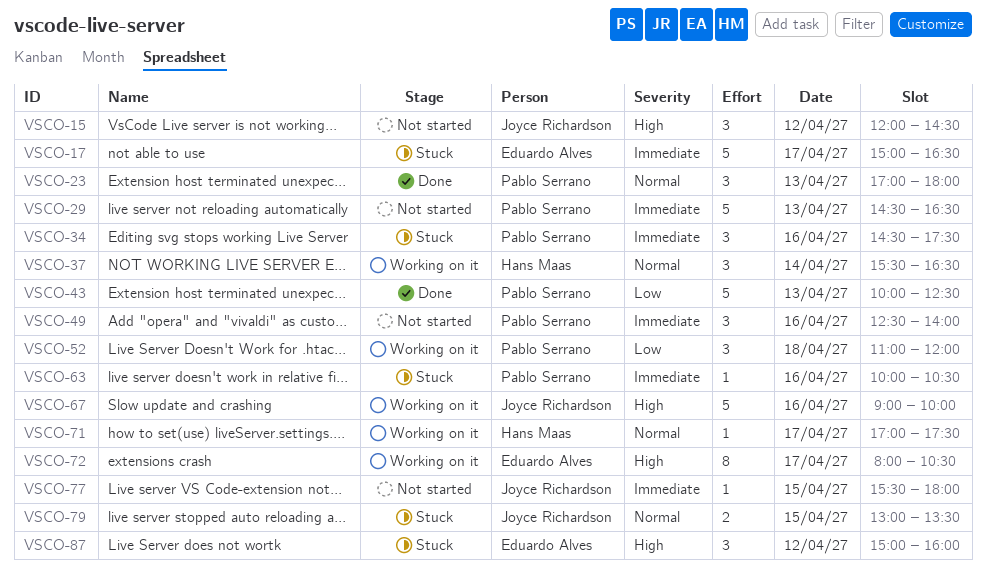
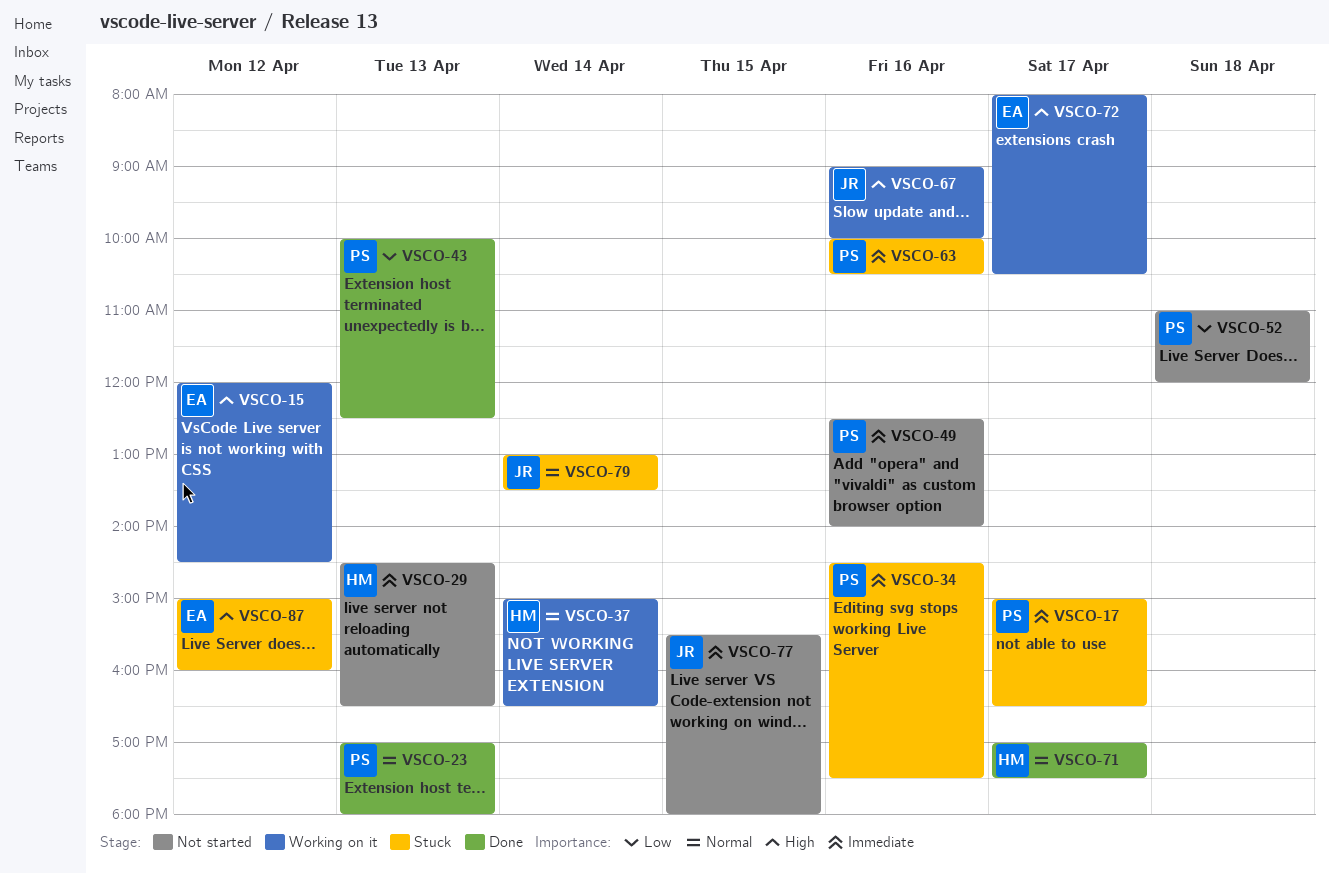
VSCO-15, status: Not started -> Working on it
VSCO-15, owner: Joyce Richardson -> Eduardo Alves
VSCO-17, owner: Eduardo Alves -> Pablo Serrano
VSCO-29, owner: Pablo Serrano -> Hans Maas
VSCO-37, begins: 15:30 -> 15:00
VSCO-52, status: Working on it -> Not started
VSCO-71, status: Working on it -> Done
VSCO-79, day: Apr 15 -> Apr 14

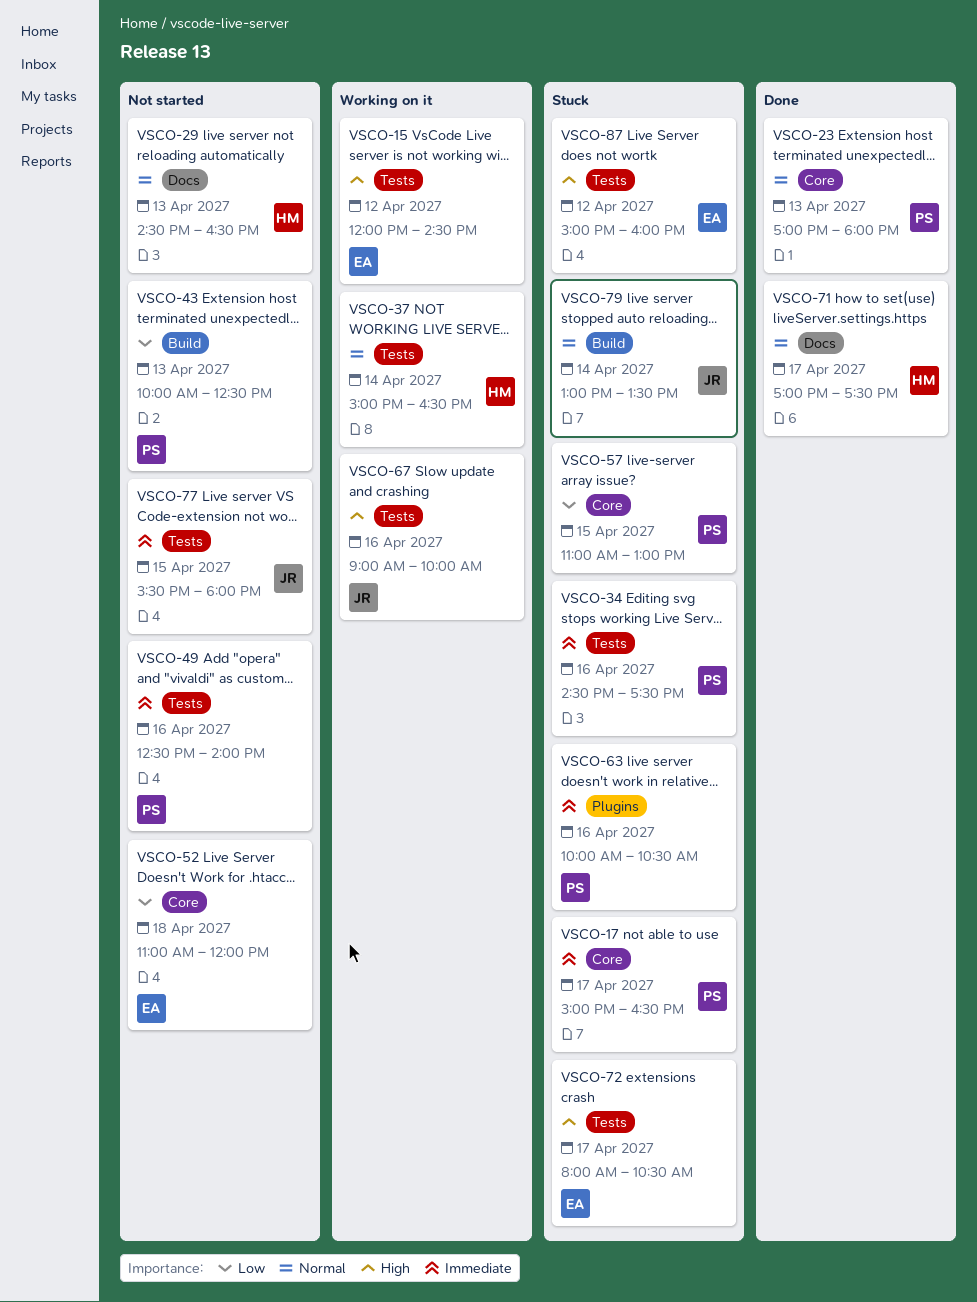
VSCO-29, priority: Immediate -> Normal
VSCO-43, status: Done -> Not started
VSCO-52, owner: PS -> EA
VSCO-57: none -> present
VSCO-72, status: Working on it -> Stuck

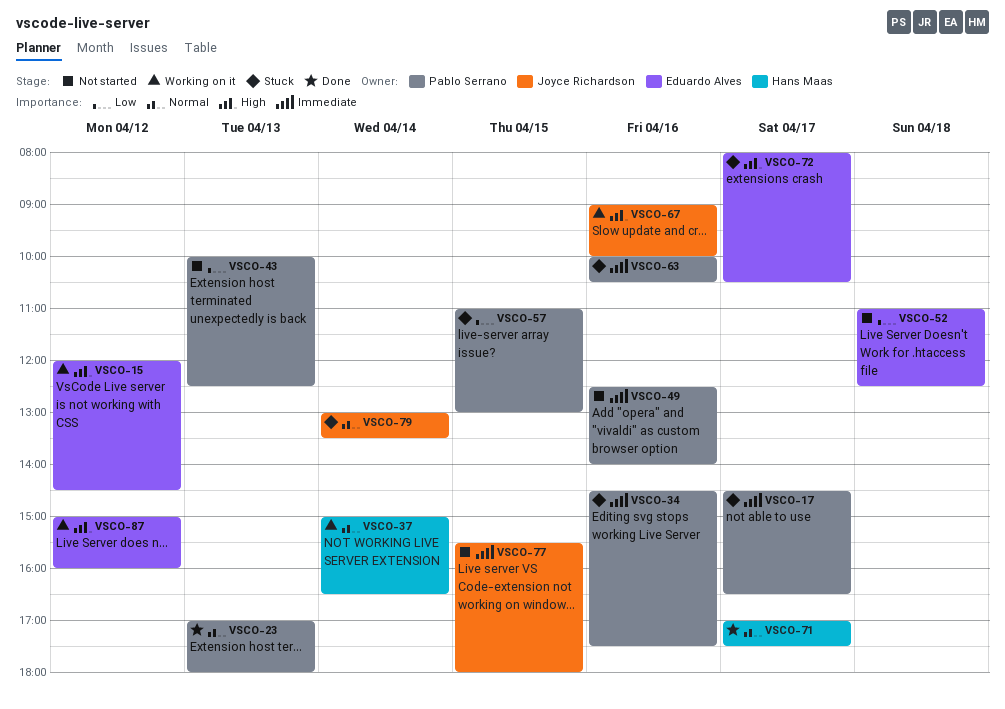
VSCO-17, begins: 15:00 -> 14:30
VSCO-29: present -> none
VSCO-52, ends: 12:00 -> 12:30
VSCO-87, status: Stuck -> Working on it

